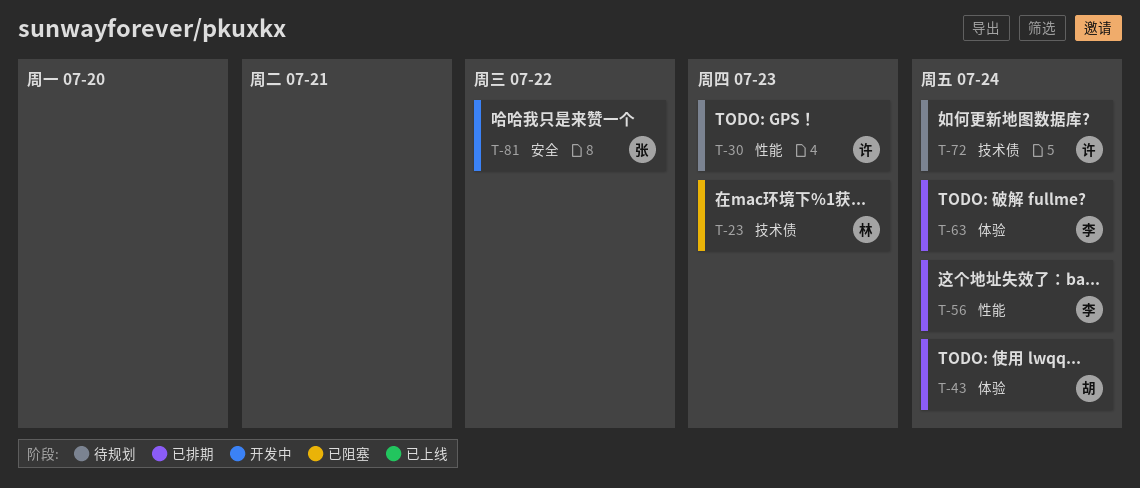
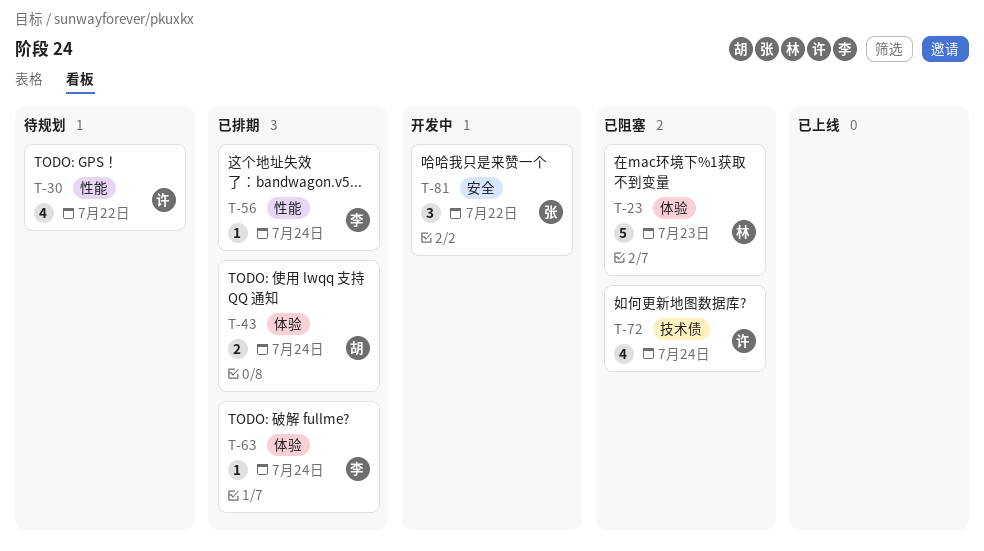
T-23, label: 技术债 -> 体验
T-30, due: Jul 23 -> Jul 22
T-72, status: 待规划 -> 已阻塞

